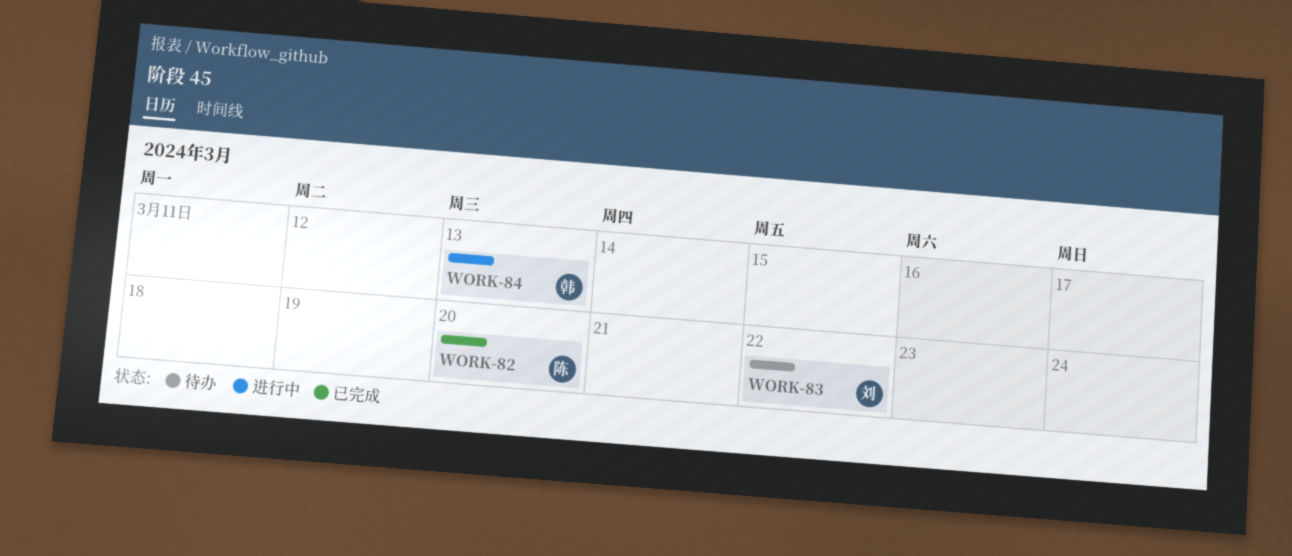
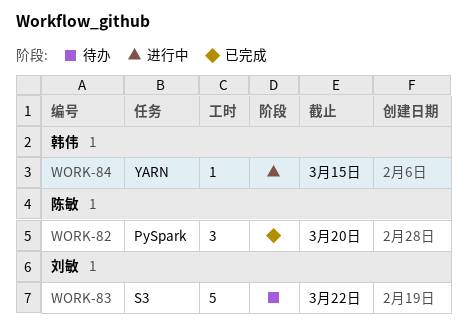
WORK-84, due: Mar 13 -> Mar 15

